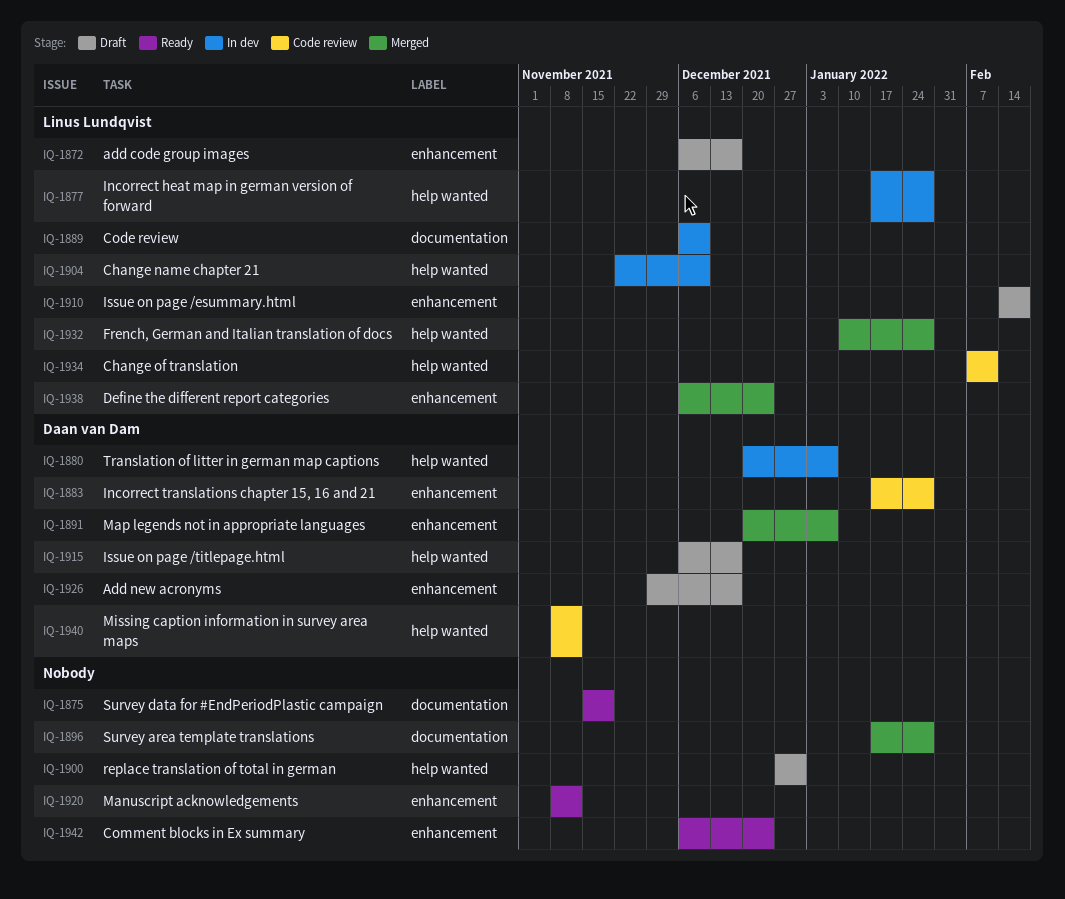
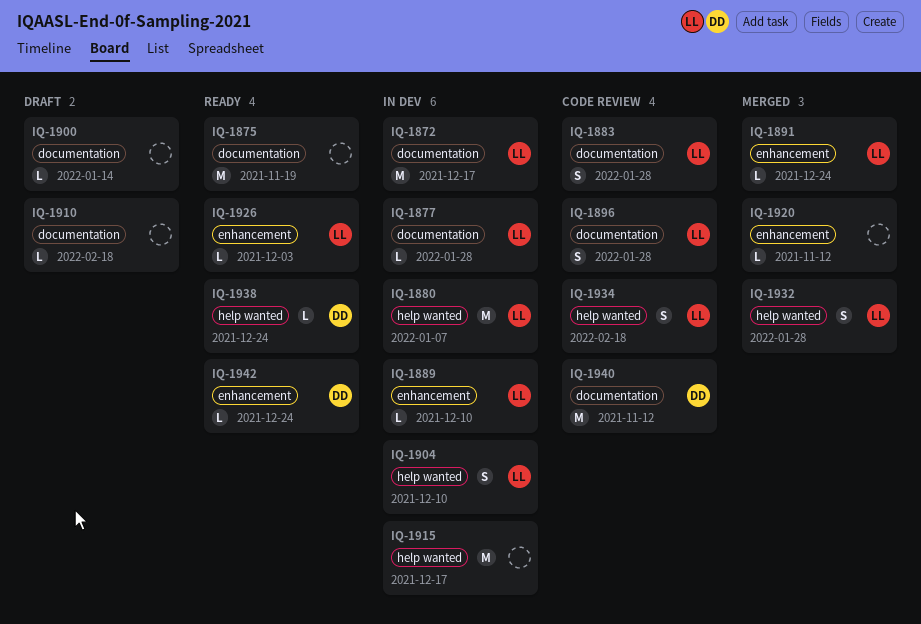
IQ-1872, status: Draft -> In dev
IQ-1872, label: enhancement -> documentation
IQ-1877, label: help wanted -> documentation
IQ-1880, owner: Daan van Dam -> Linus Lundqvist
IQ-1883, owner: Daan van Dam -> Linus Lundqvist
IQ-1883, label: enhancement -> documentation
IQ-1889, label: documentation -> enhancement
IQ-1891, owner: Daan van Dam -> Linus Lundqvist
IQ-1891, due: Jan 7 -> Dec 24
IQ-1896, status: Merged -> Code review
IQ-1896, owner: none -> Linus Lundqvist
IQ-1900, label: help wanted -> documentation
IQ-1900, due: Dec 31 -> Jan 14
IQ-1910, owner: Linus Lundqvist -> none
IQ-1910, label: enhancement -> documentation
IQ-1915, status: Draft -> In dev
IQ-1915, owner: Daan van Dam -> none
IQ-1920, status: Ready -> Merged
IQ-1926, status: Draft -> Ready
IQ-1926, owner: Daan van Dam -> Linus Lundqvist
IQ-1926, due: Dec 17 -> Dec 3
IQ-1934, due: Feb 11 -> Feb 18
IQ-1938, status: Merged -> Ready
IQ-1938, owner: Linus Lundqvist -> Daan van Dam
IQ-1938, label: enhancement -> help wanted
IQ-1940, label: help wanted -> documentation
IQ-1942, owner: none -> Daan van Dam

